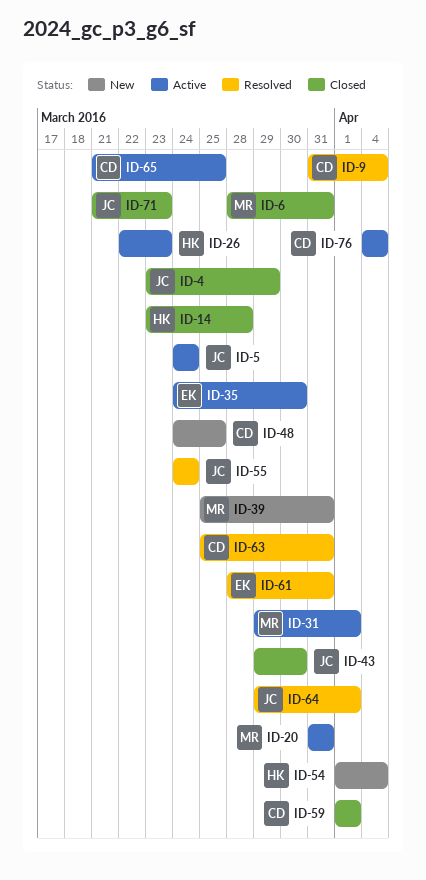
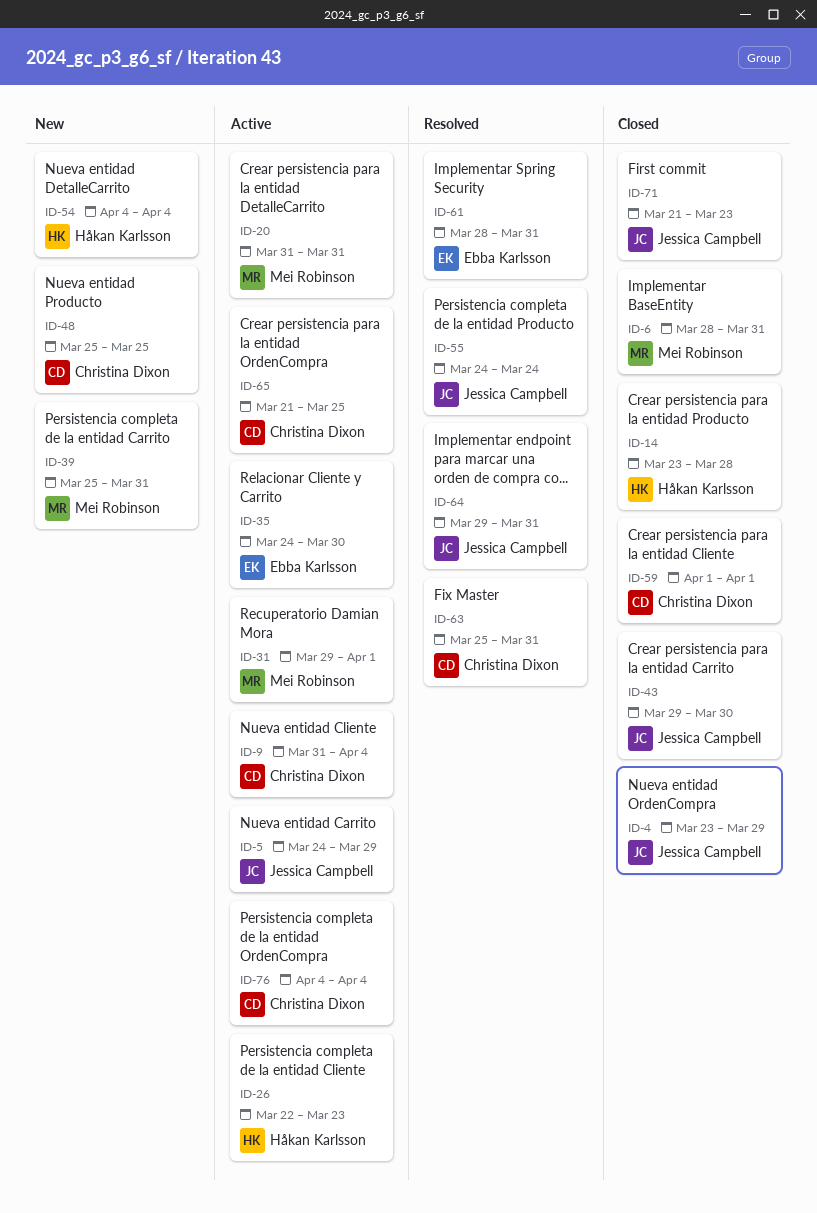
ID-5, due: Mar 24 -> Mar 29
ID-9, status: Resolved -> Active
ID-48, start: Mar 24 -> Mar 25
ID-54, start: Apr 1 -> Apr 4
ID-64, due: Apr 1 -> Mar 31

